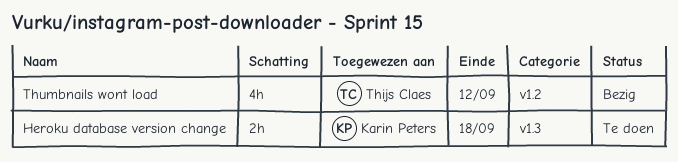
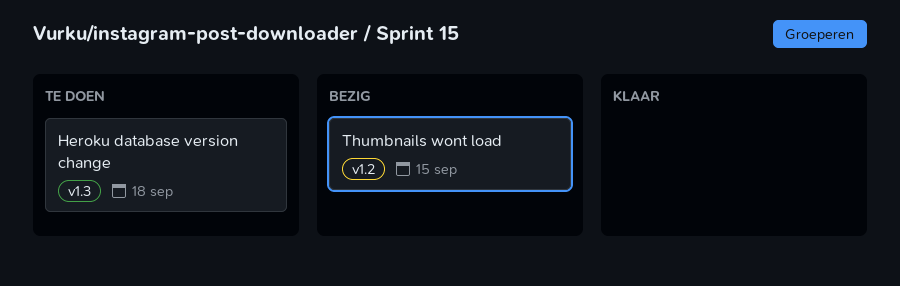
Thumbnails wont load, due: Sep 12 -> Sep 15

